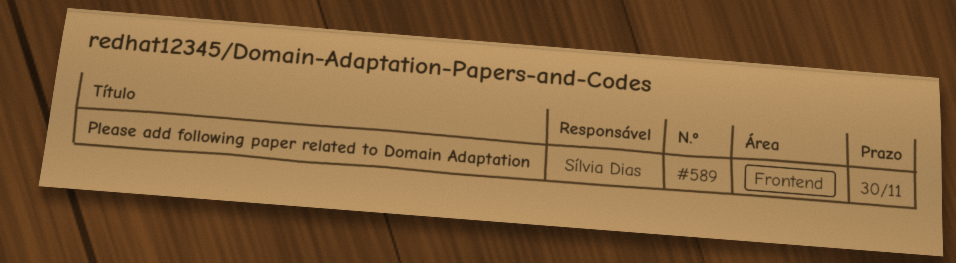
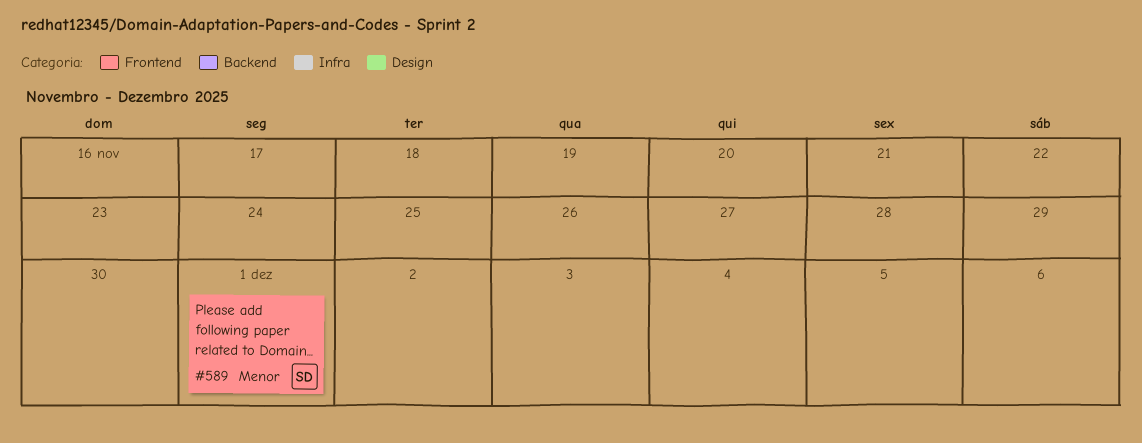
#589, due: Nov 30 -> Dec 1

